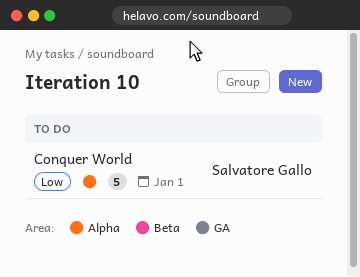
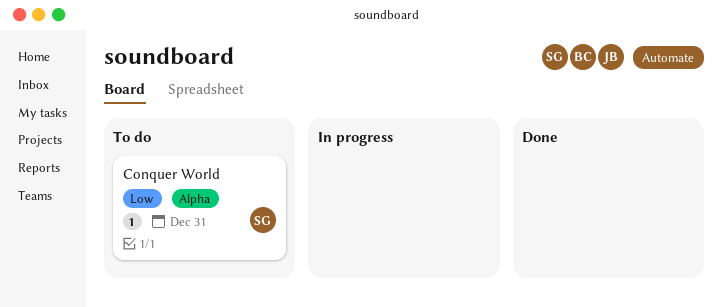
Conquer World, estimate: 5 -> 1
Conquer World, due: Jan 1 -> Dec 31

